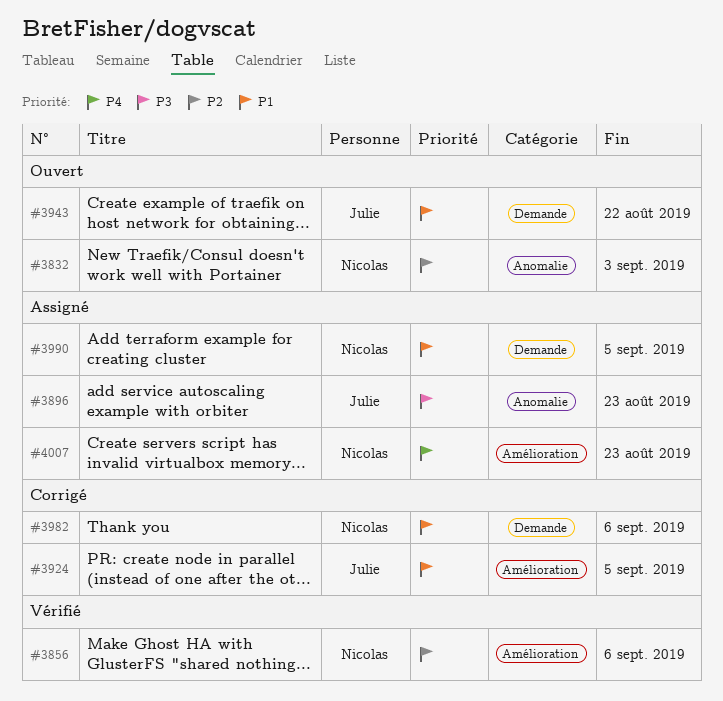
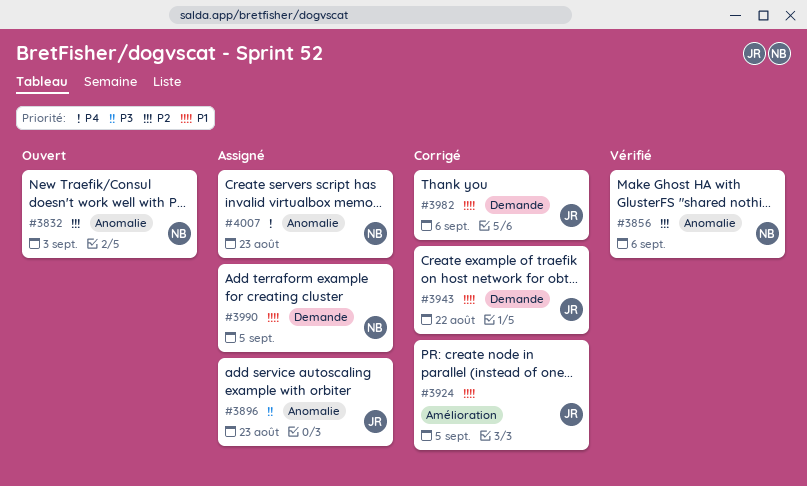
#3856, label: Amélioration -> Anomalie
#3943, status: Ouvert -> Corrigé
#3982, owner: Nicolas -> Julie
#4007, label: Amélioration -> Anomalie

